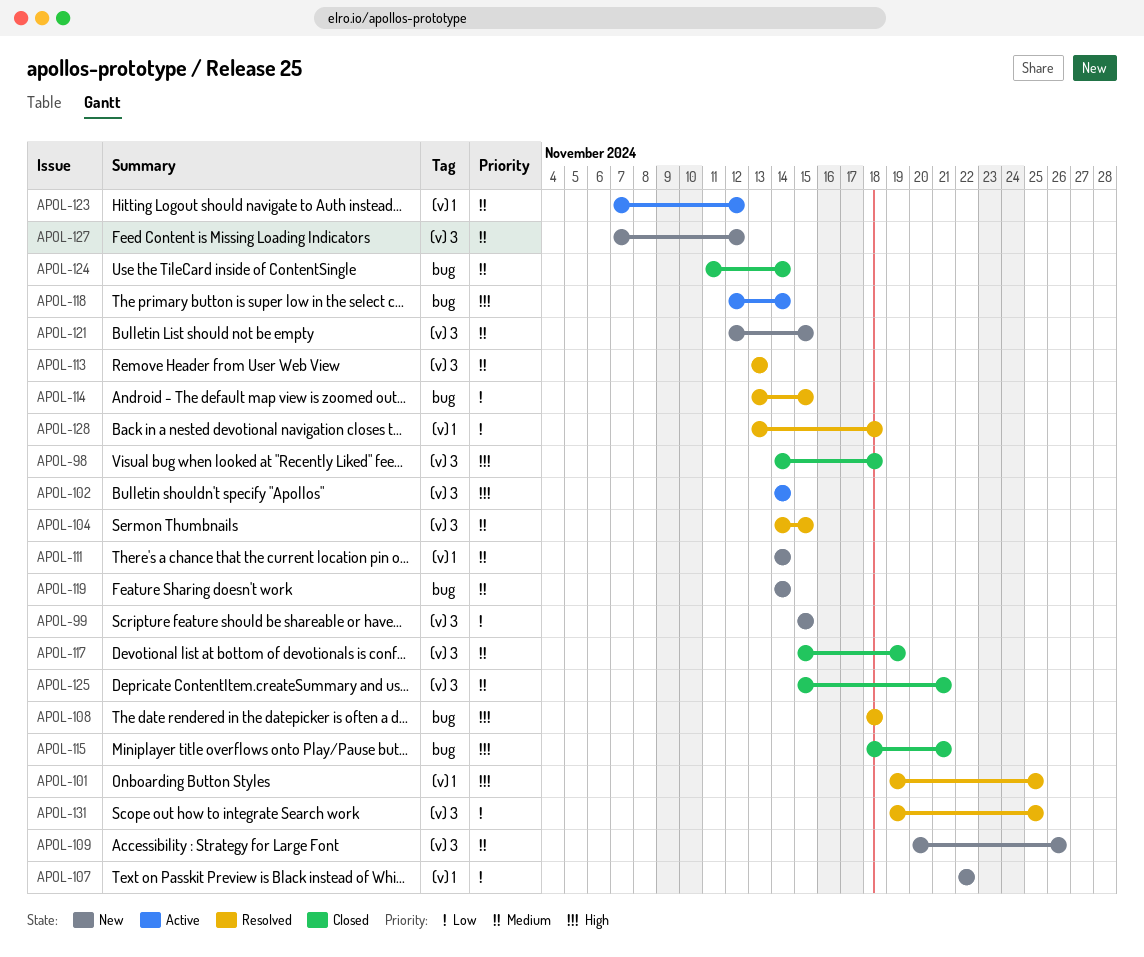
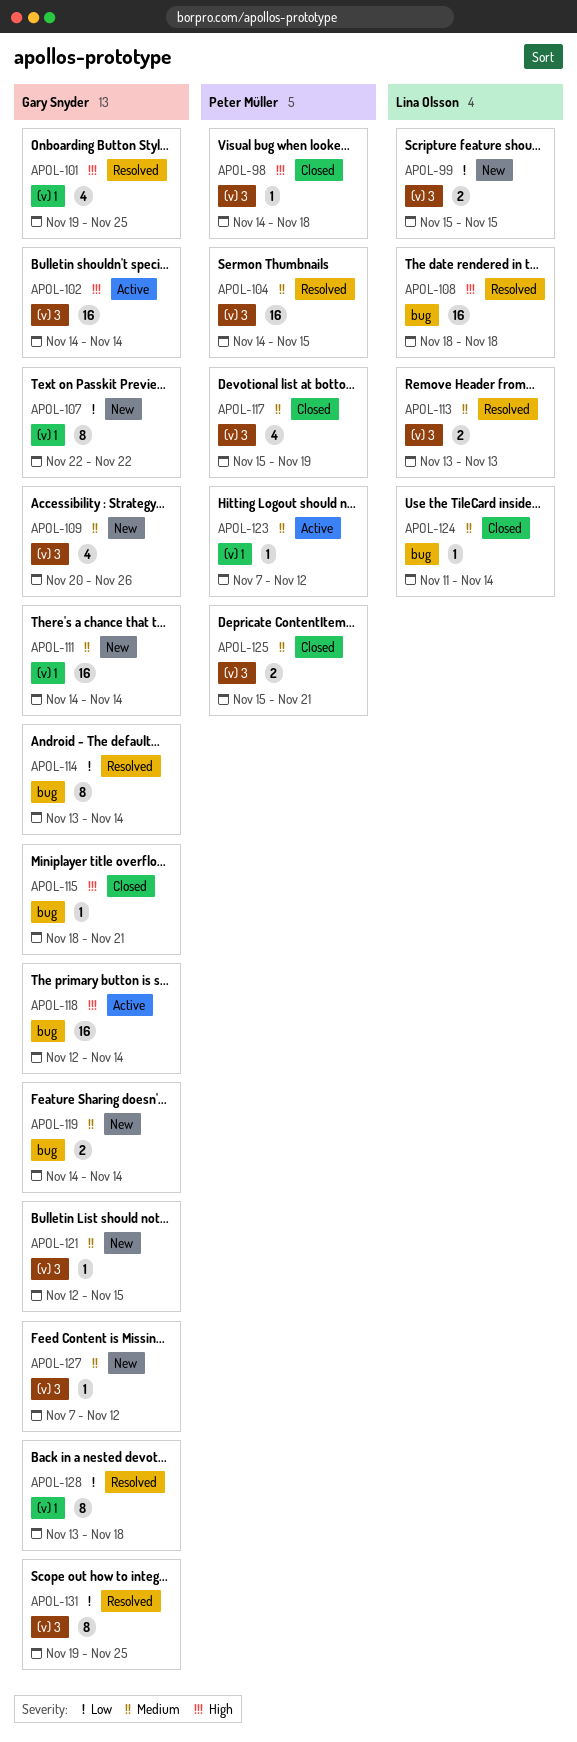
APOL-114, due: Nov 15 -> Nov 14

